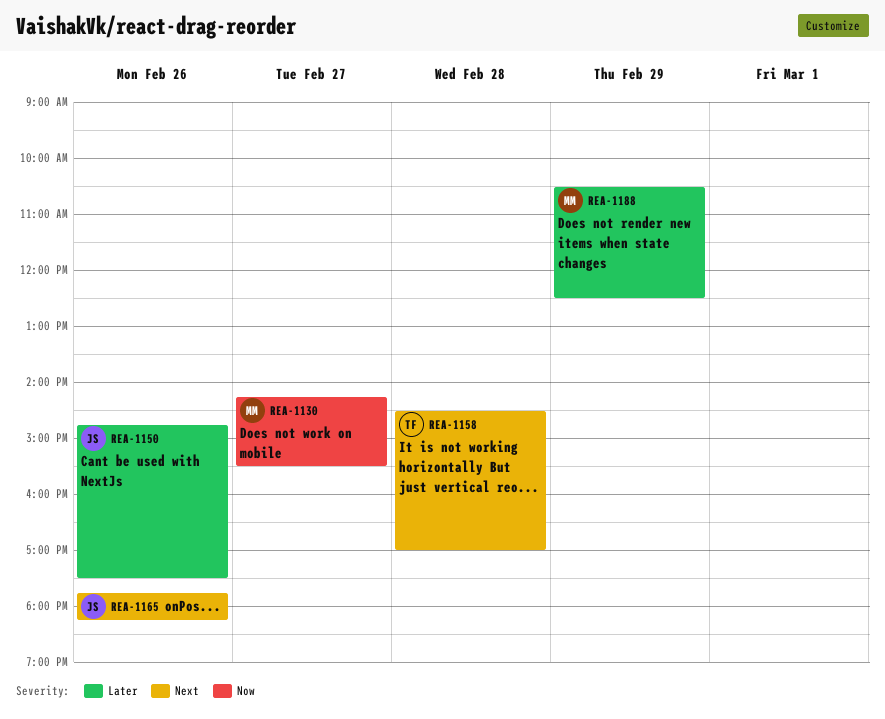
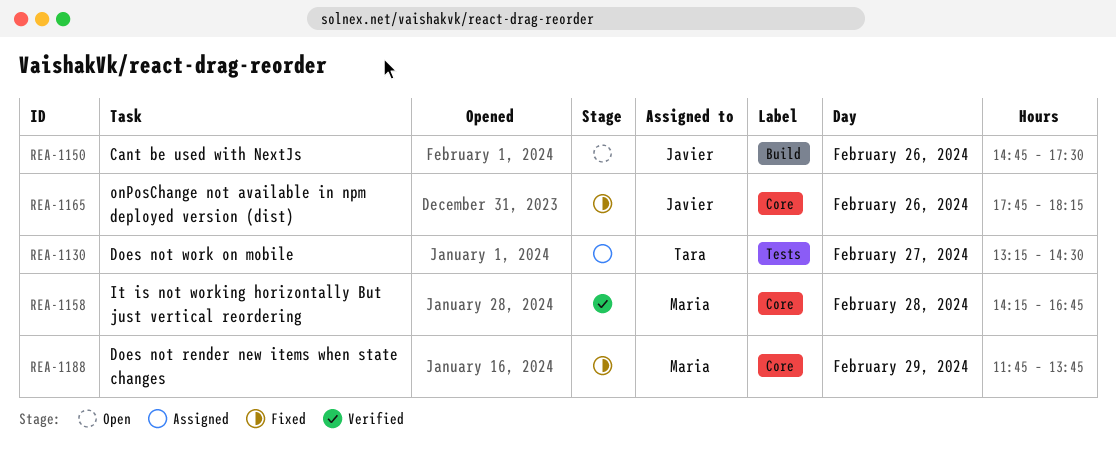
REA-1130, owner: Maria -> Tara
REA-1130, begins: 14:15 -> 13:15
REA-1130, ends: 15:30 -> 14:30
REA-1158, owner: Tara -> Maria
REA-1158, begins: 14:30 -> 14:15
REA-1158, ends: 17:00 -> 16:45
REA-1188, begins: 10:30 -> 11:45
REA-1188, ends: 12:30 -> 13:45

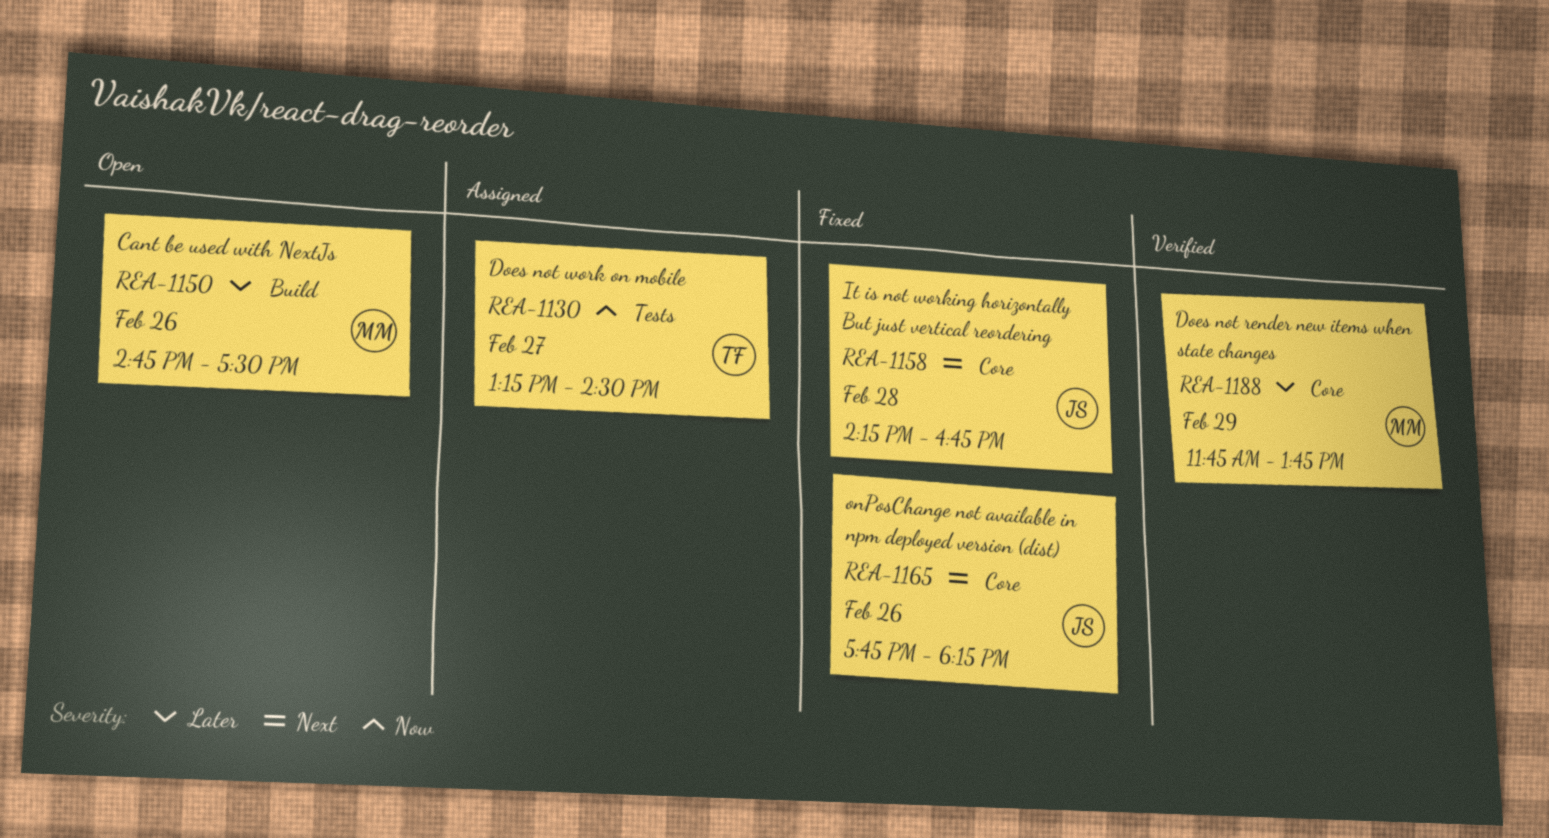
REA-1150, owner: Javier -> Maria
REA-1158, status: Verified -> Fixed
REA-1158, owner: Maria -> Javier
REA-1188, status: Fixed -> Verified

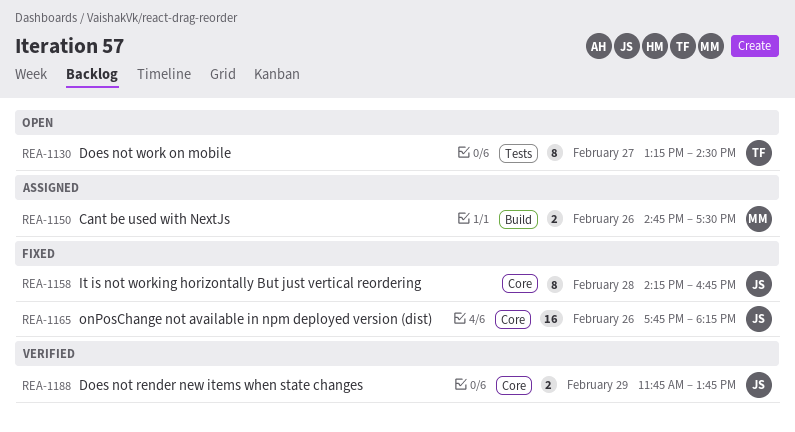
REA-1130, status: Assigned -> Open
REA-1150, status: Open -> Assigned
REA-1188, owner: MM -> JS

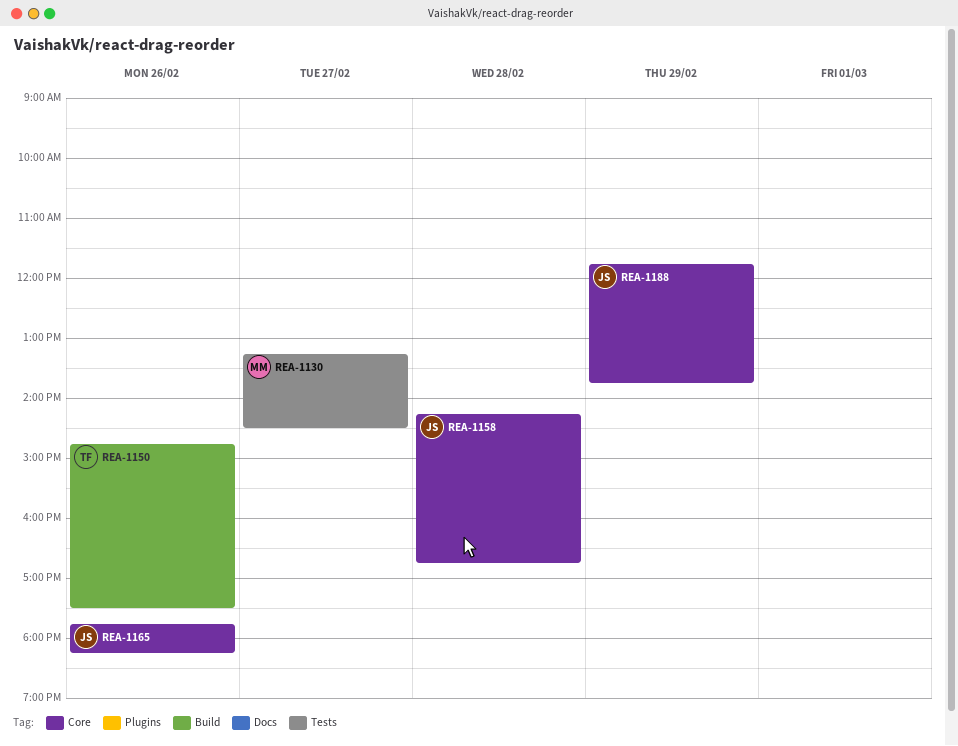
REA-1130, owner: TF -> MM
REA-1150, owner: MM -> TF

